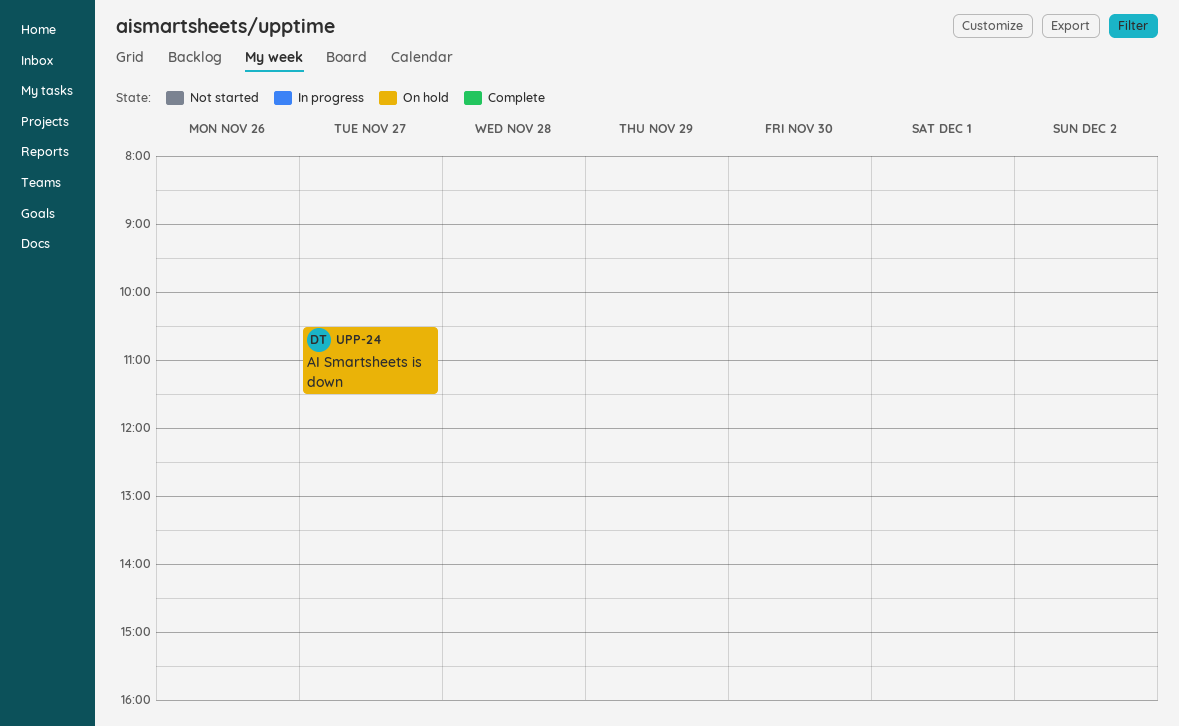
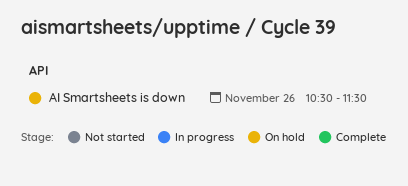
AI Smartsheets is down, day: Nov 27 -> Nov 26

